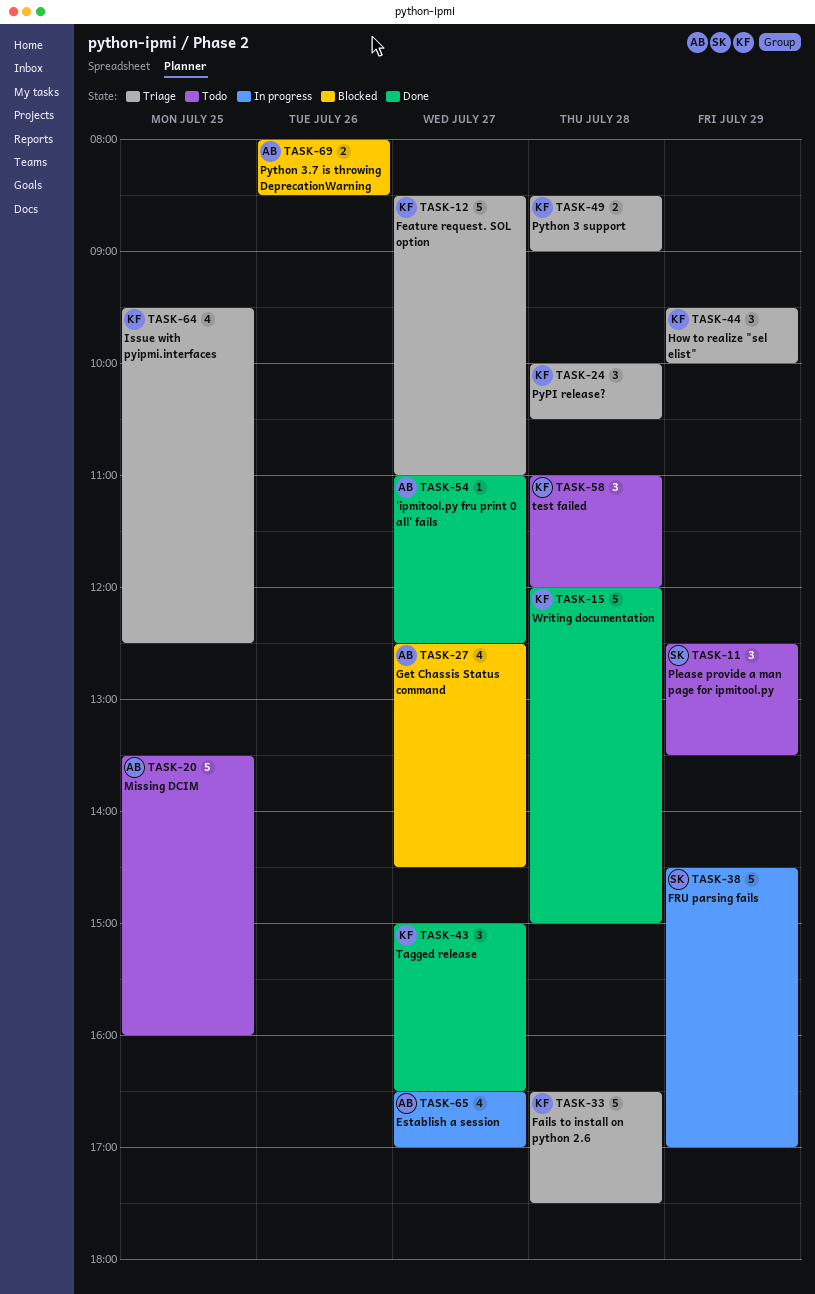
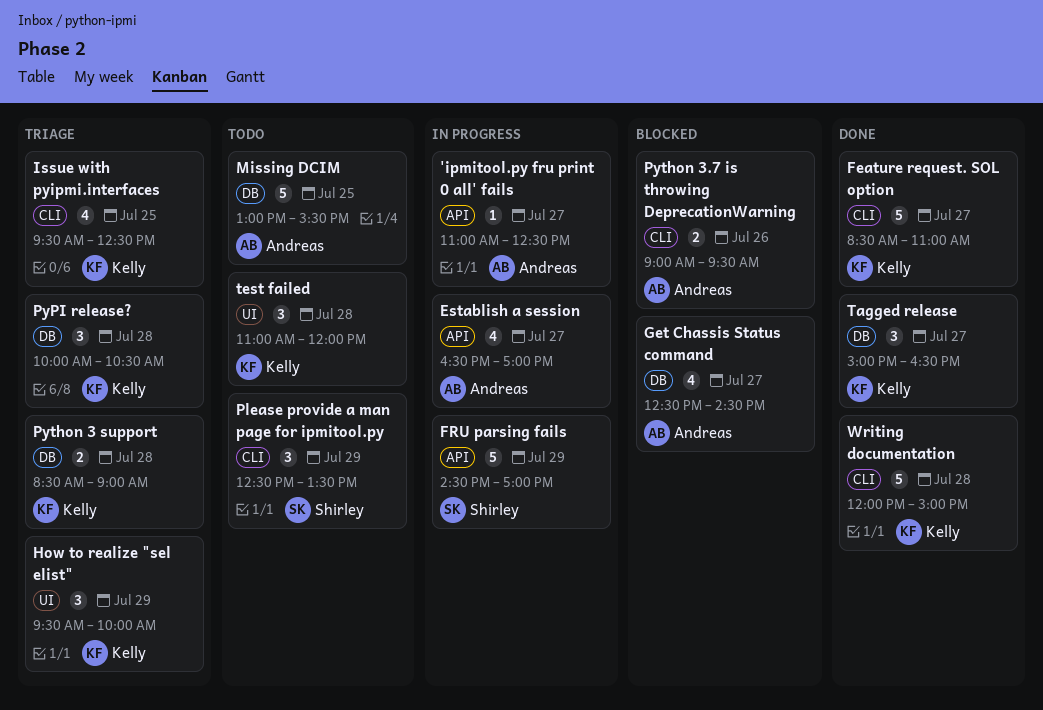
'ipmitool.py fru print 0 all' fails, status: Done -> In progress
Fails to install on python 2.6: present -> none
Feature request. SOL option, status: Triage -> Done
Missing DCIM, begins: 13:30 -> 13:00
Missing DCIM, ends: 16:00 -> 15:30
Python 3.7 is throwing DeprecationWarning, begins: 08:00 -> 09:00
Python 3.7 is throwing DeprecationWarning, ends: 08:30 -> 09:30

